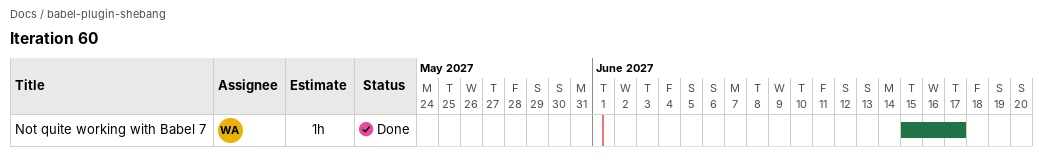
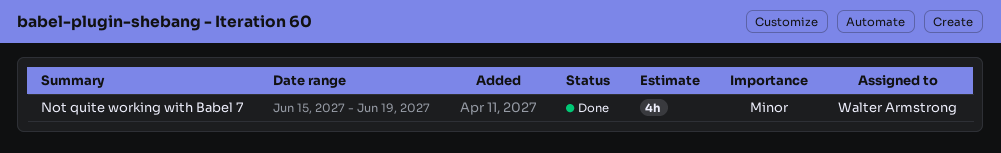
Not quite working with Babel 7, estimate: 1h -> 4h
Not quite working with Babel 7, due: Jun 17 -> Jun 19

